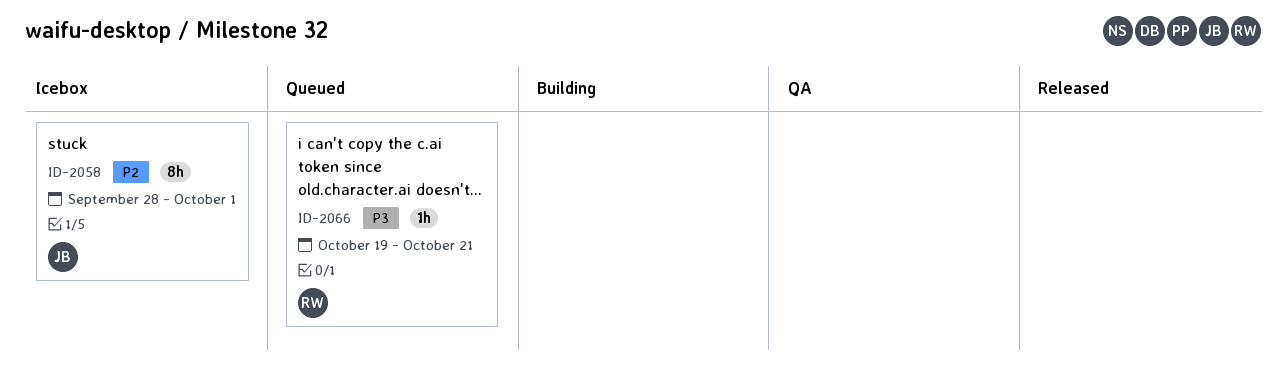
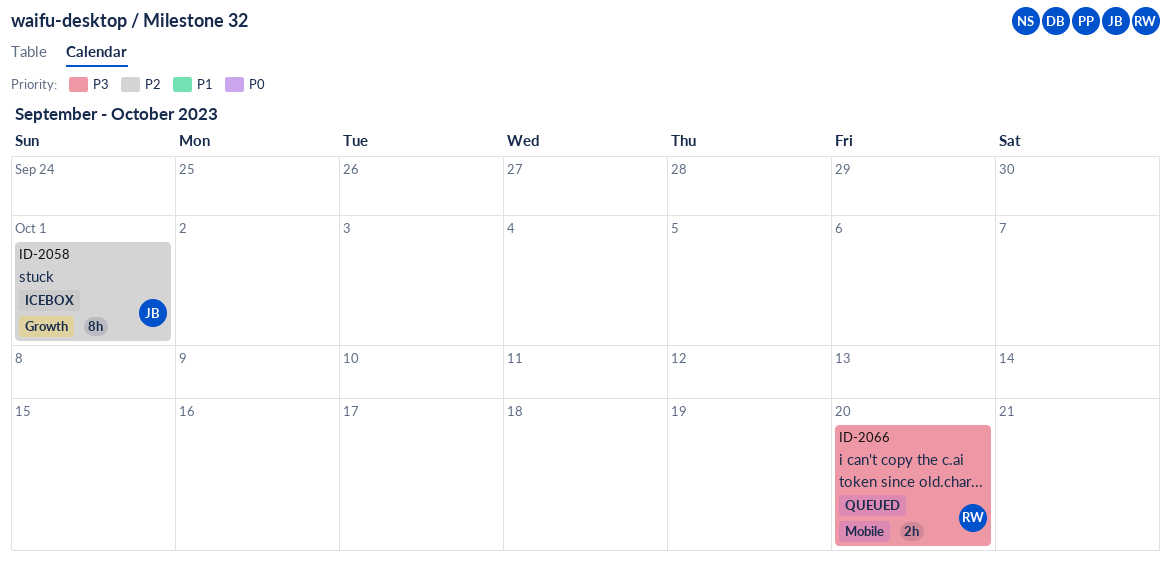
ID-2066, estimate: 1h -> 2h
ID-2066, due: Oct 21 -> Oct 20

